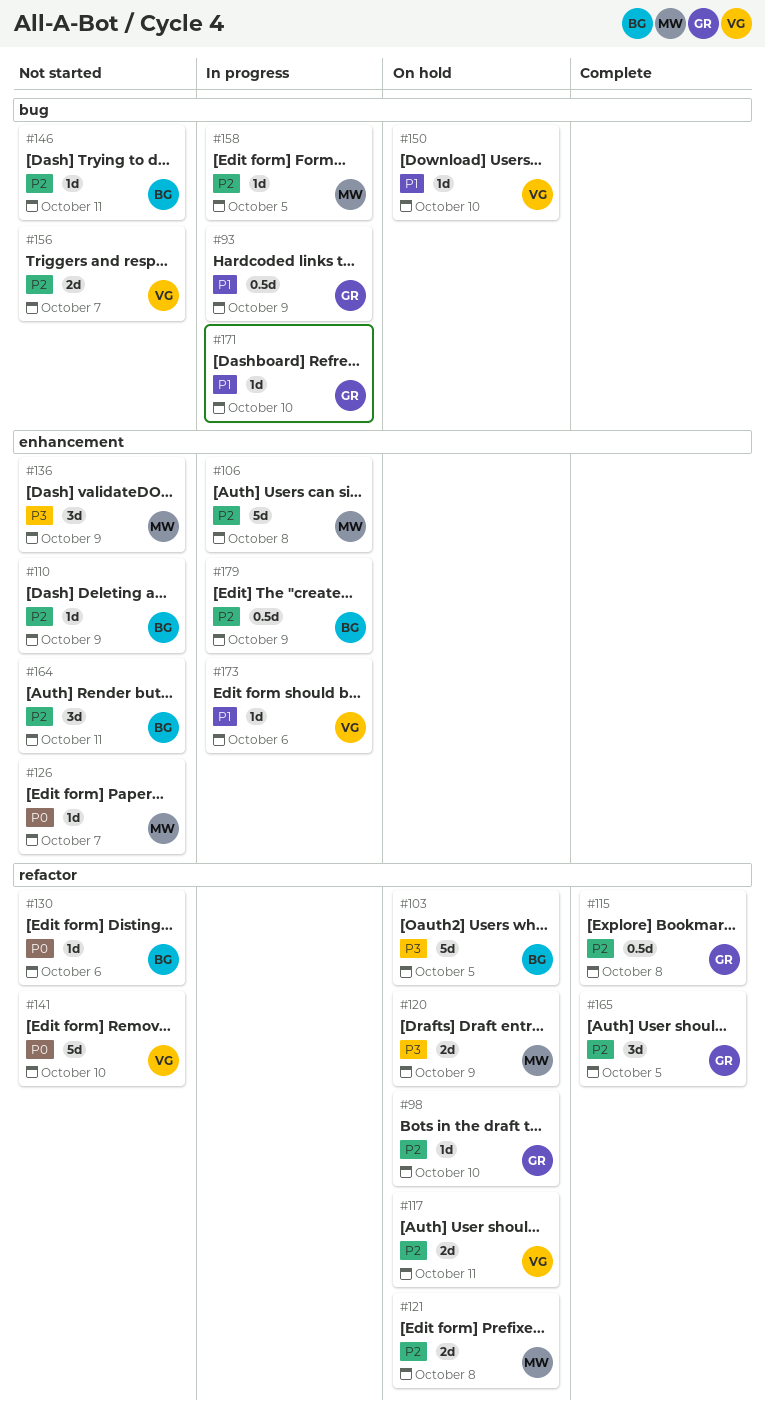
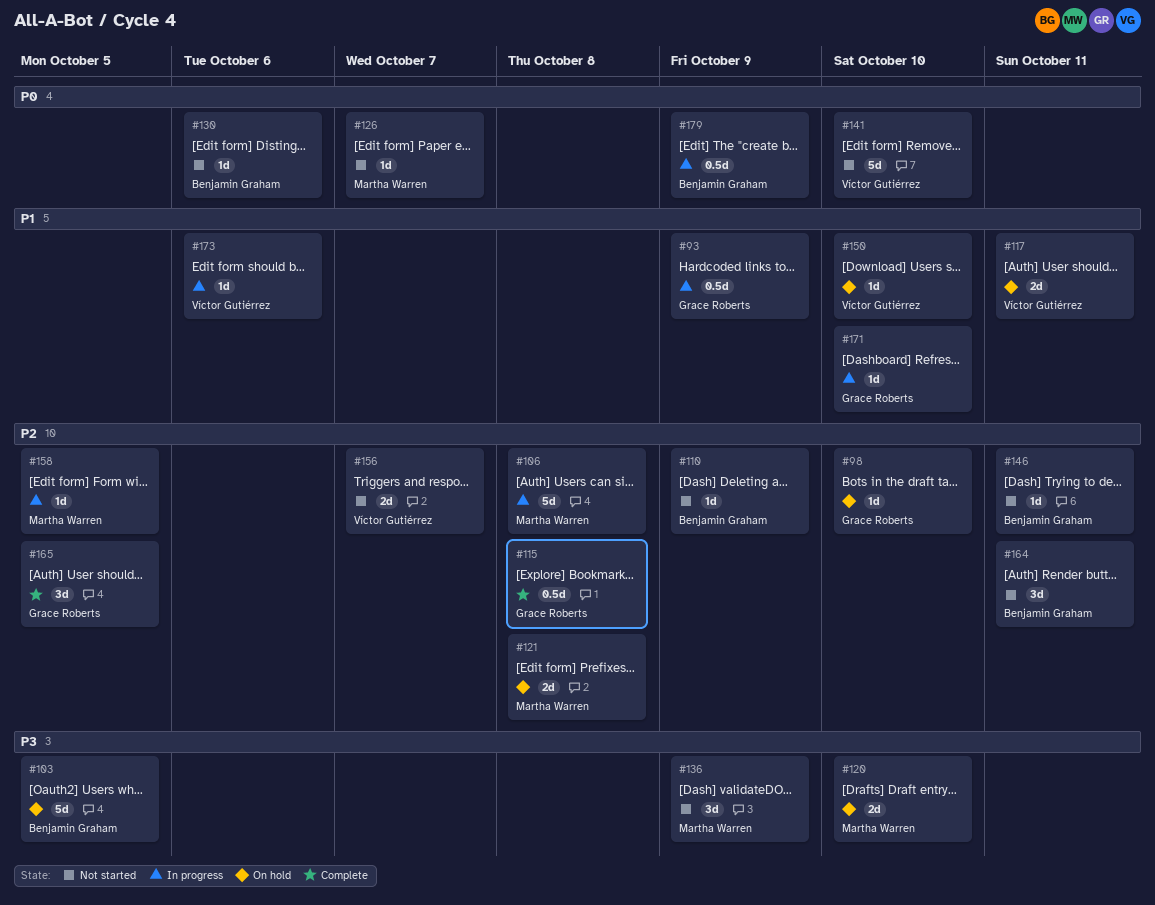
#117, priority: P2 -> P1
#120, due: Oct 9 -> Oct 10
#179, priority: P2 -> P0

